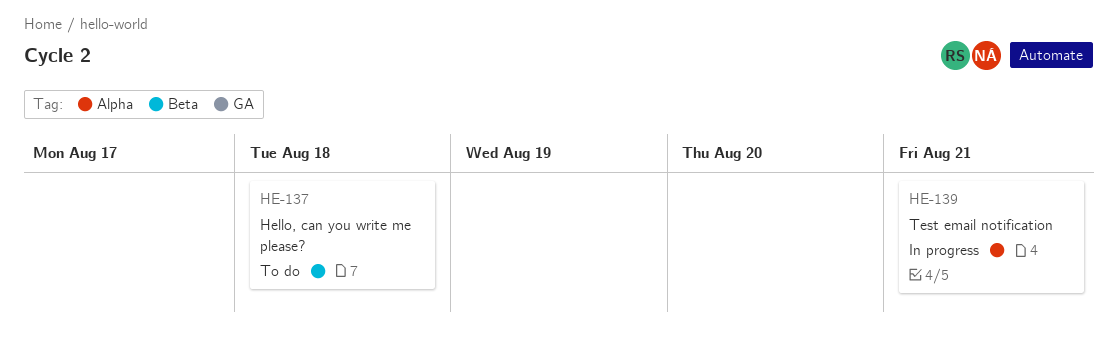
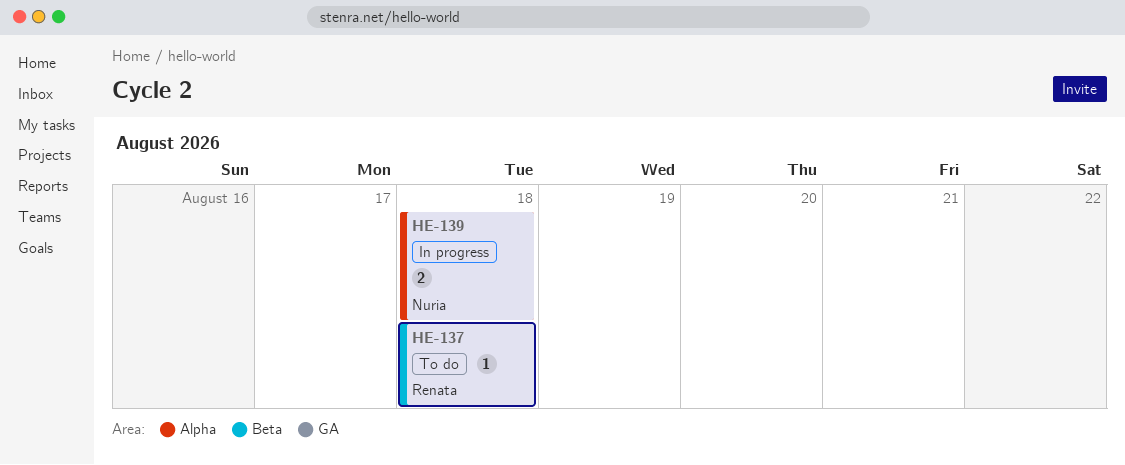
HE-139, due: Aug 21 -> Aug 18

